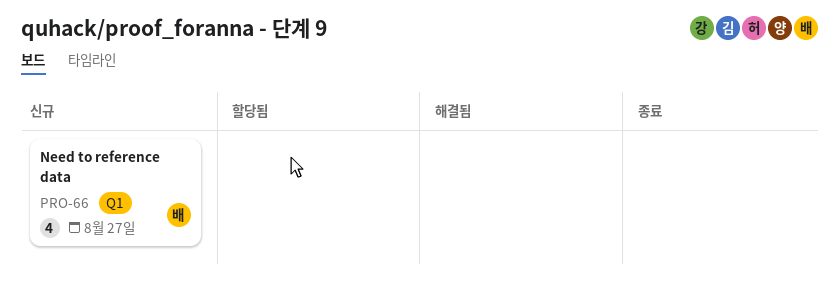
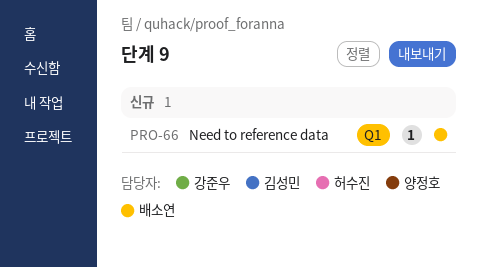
PRO-66, estimate: 4 -> 1

